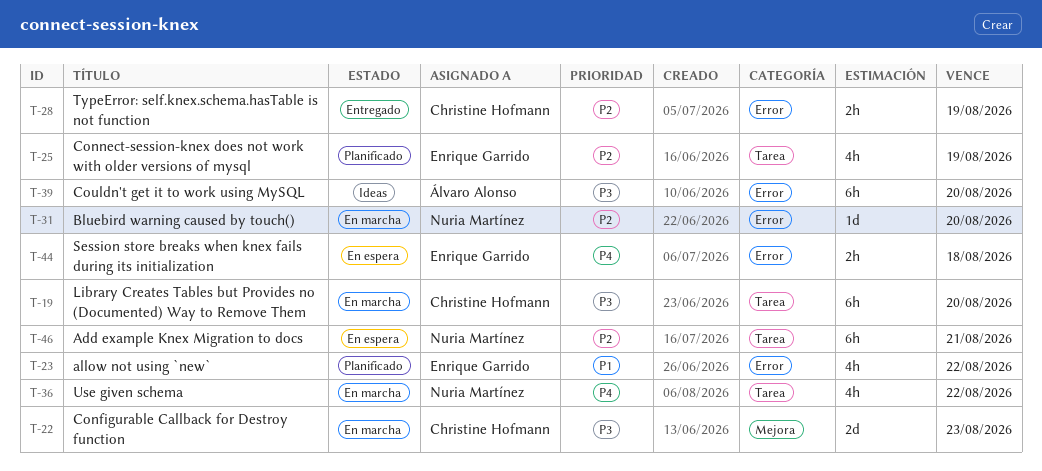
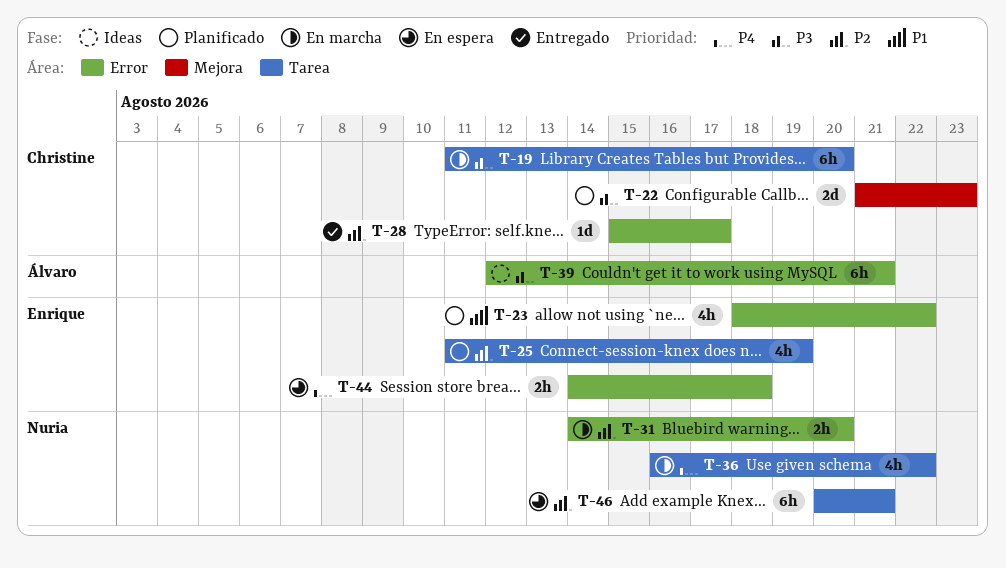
T-22, status: En marcha -> Planificado
T-28, estimate: 2h -> 1d
T-28, due: Aug 19 -> Aug 17
T-31, estimate: 1d -> 2h
T-39, due: Aug 20 -> Aug 21

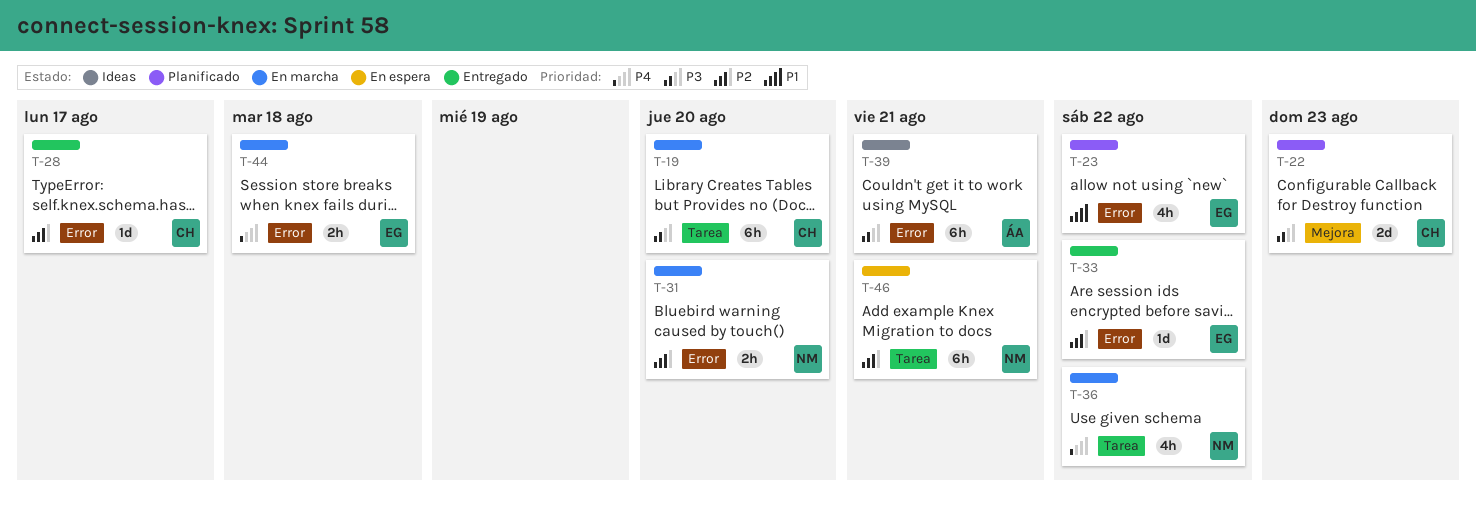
T-25: present -> none
T-33: none -> present
T-44, status: En espera -> En marcha

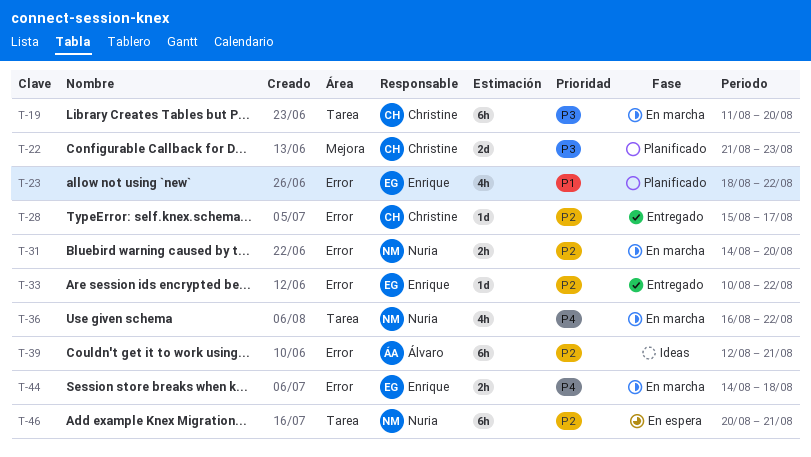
T-39, priority: P3 -> P2

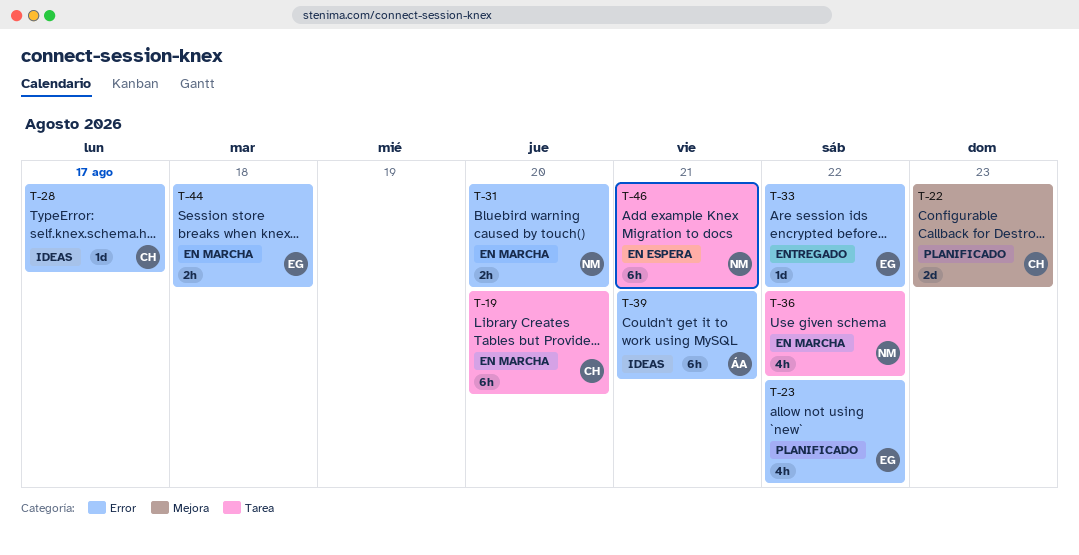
T-28, status: Entregado -> Ideas

